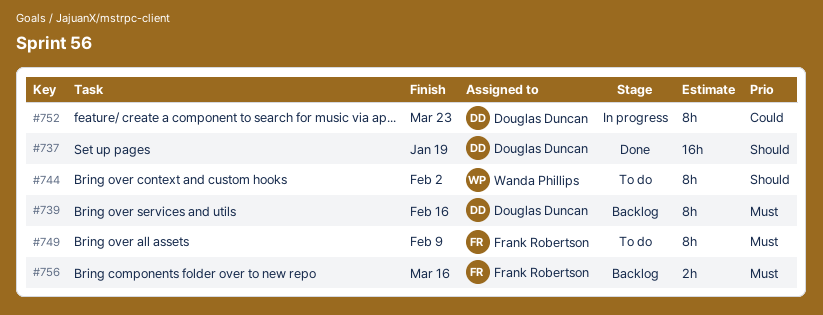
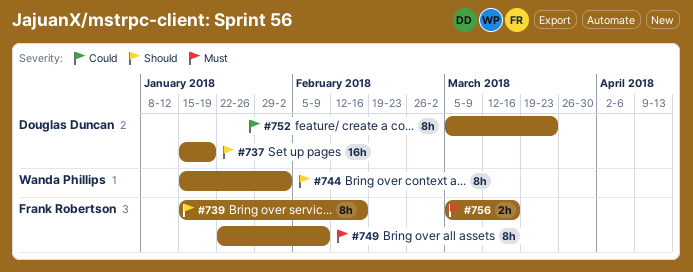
#739, owner: Douglas Duncan -> Frank Robertson
#739, priority: Must -> Should

